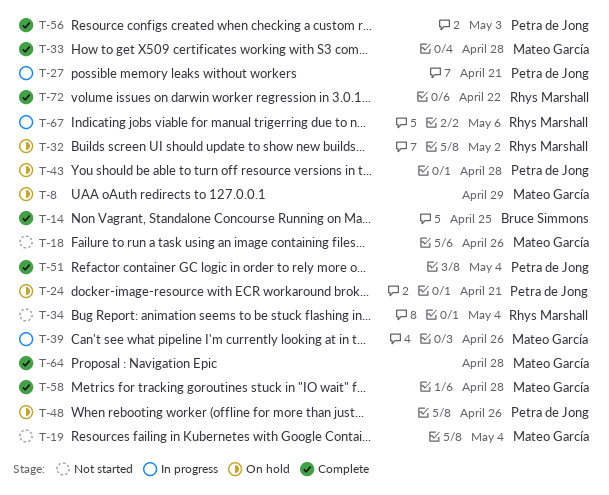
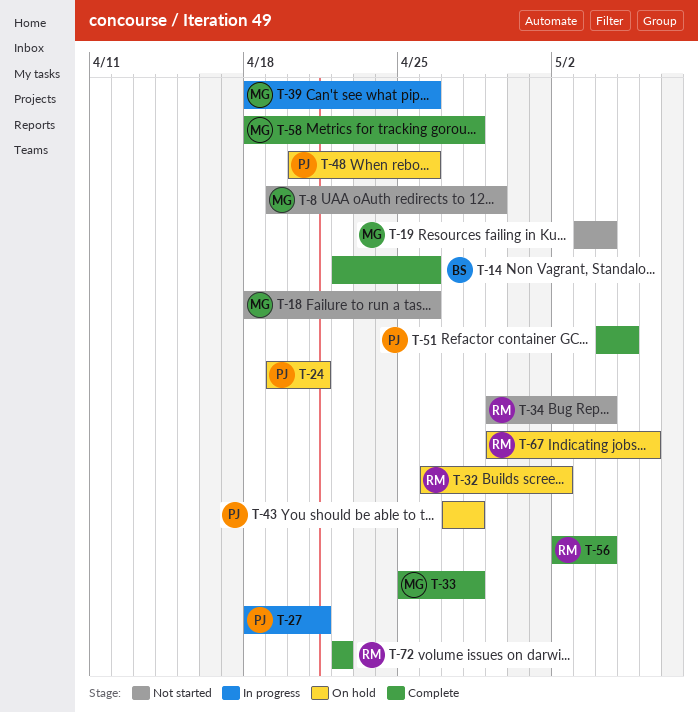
T-8, status: On hold -> Not started
T-14, due: Apr 25 -> Apr 26
T-51, due: May 4 -> May 5
T-56, owner: Petra de Jong -> Rhys Marshall
T-56, due: May 3 -> May 4
T-64: present -> none
T-67, status: In progress -> On hold

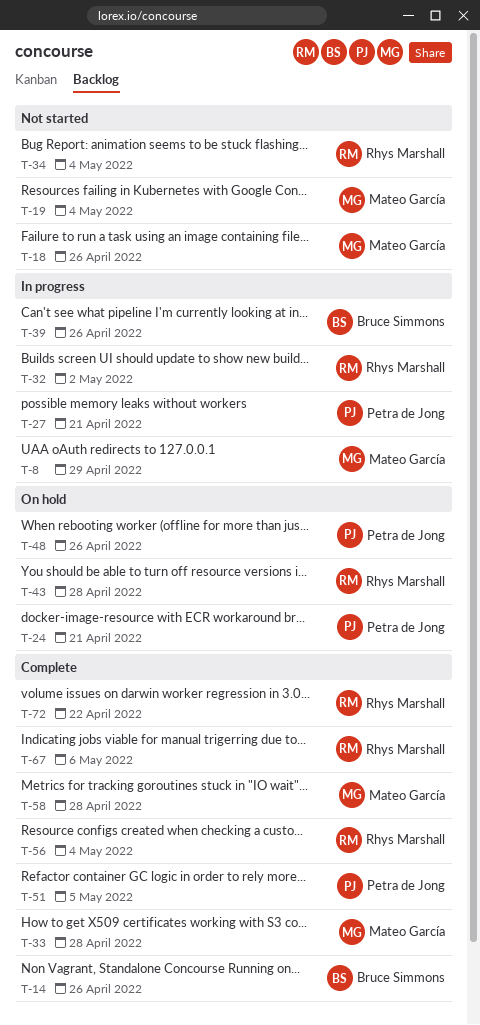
T-8, status: Not started -> In progress
T-32, status: On hold -> In progress
T-39, owner: Mateo García -> Bruce Simmons
T-43, owner: Petra de Jong -> Rhys Marshall
T-67, status: On hold -> Complete

